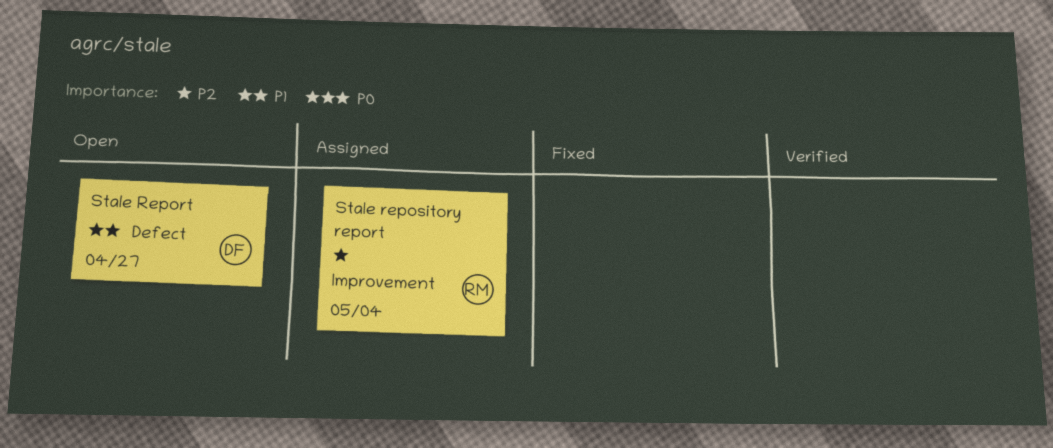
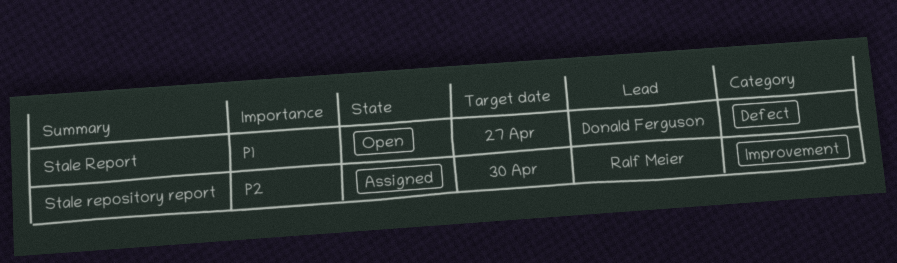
Stale repository report, due: May 4 -> Apr 30

